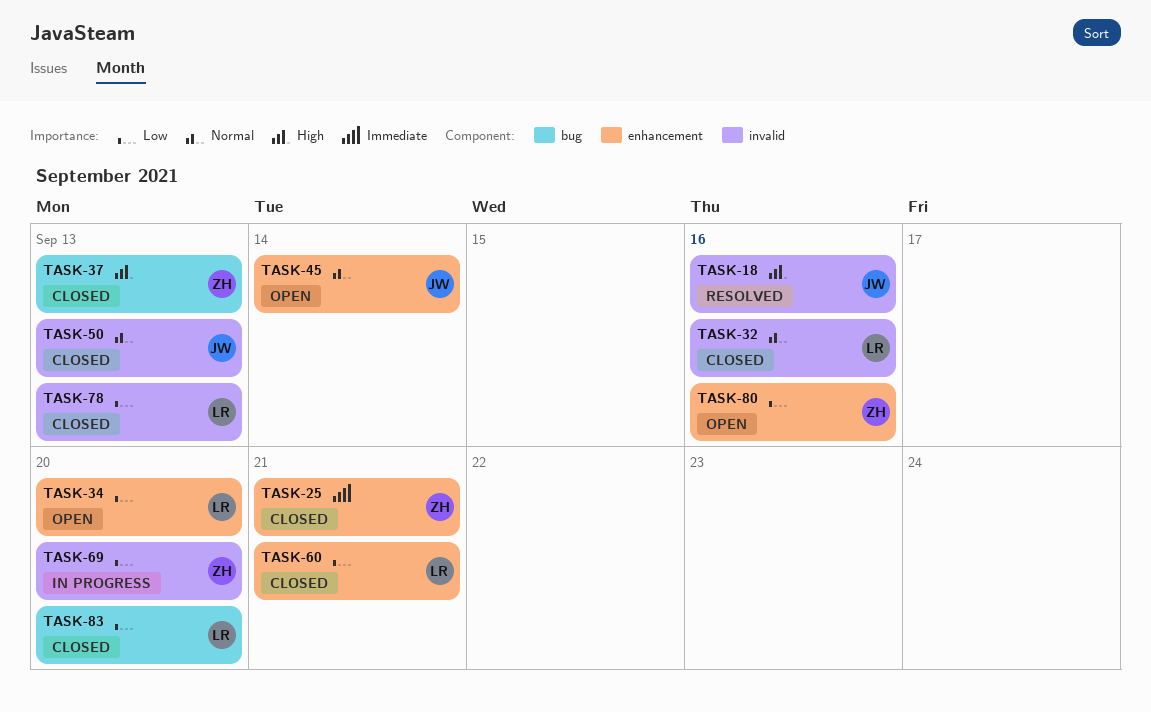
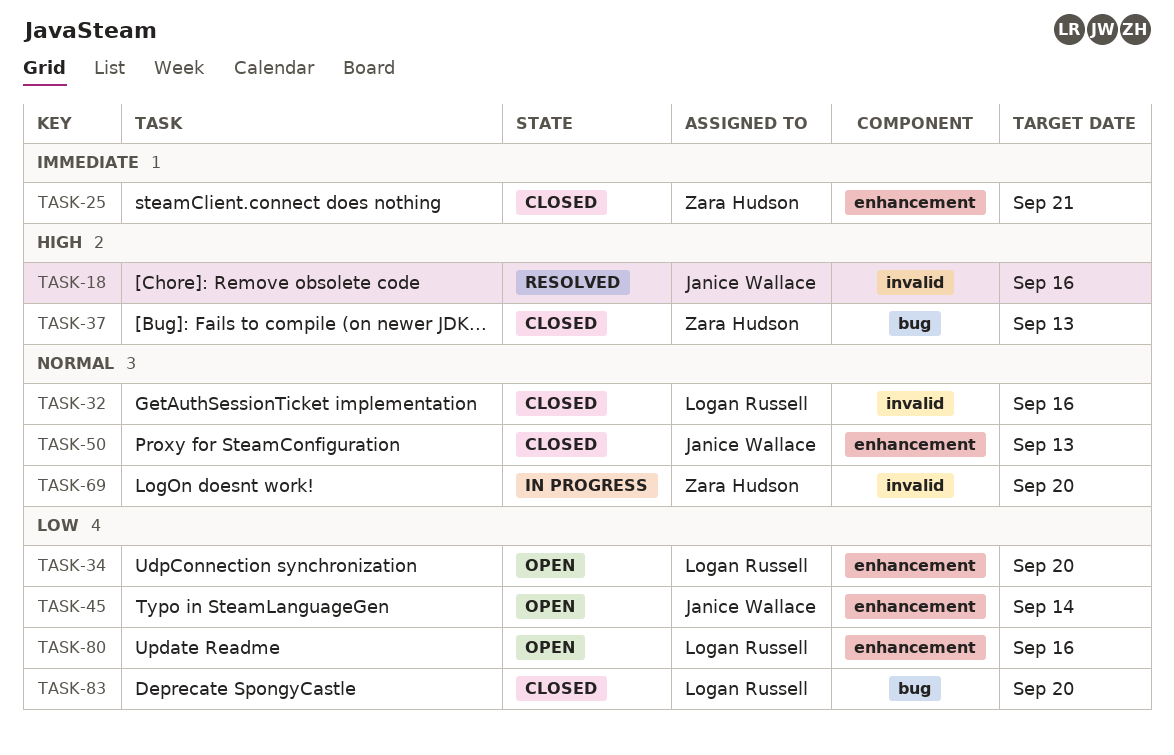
TASK-45, priority: Normal -> Low
TASK-50, label: invalid -> enhancement
TASK-60: present -> none
TASK-69, priority: Low -> Normal
TASK-78: present -> none
TASK-80, owner: Zara Hudson -> Logan Russell

